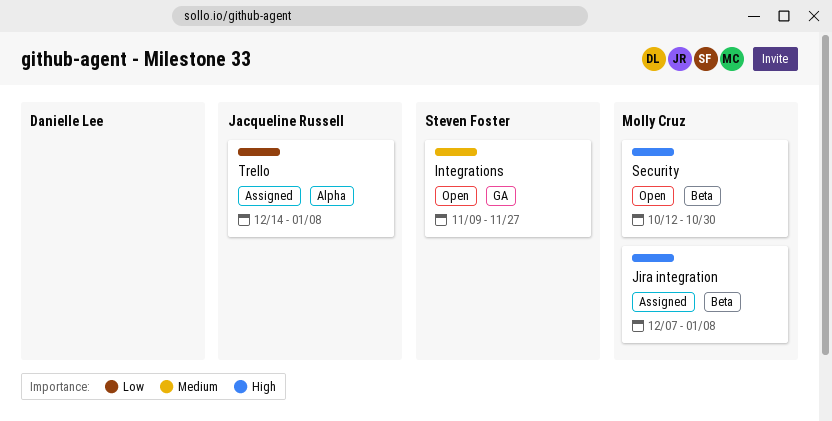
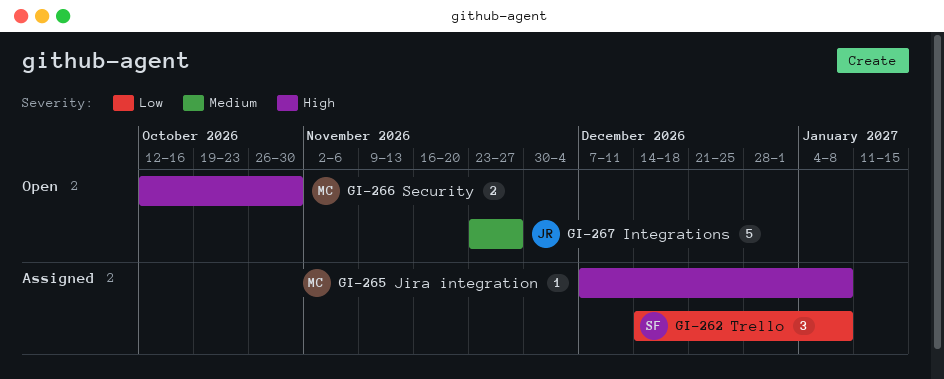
Integrations, owner: Steven Foster -> Jacqueline Russell
Integrations, start: Nov 9 -> Nov 23
Trello, owner: Jacqueline Russell -> Steven Foster

